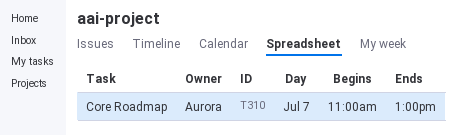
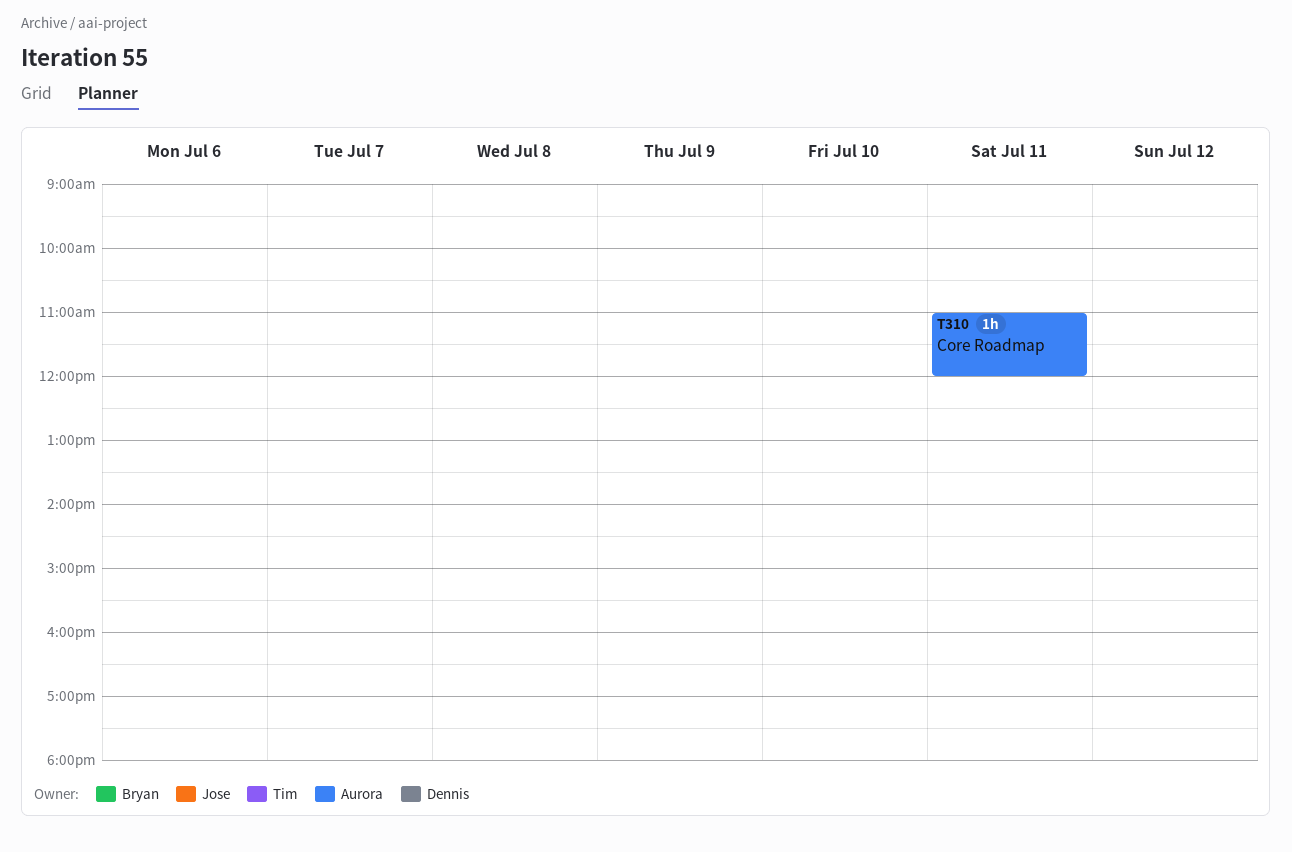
T310, day: Jul 7 -> Jul 11
T310, ends: 13:00 -> 12:00

